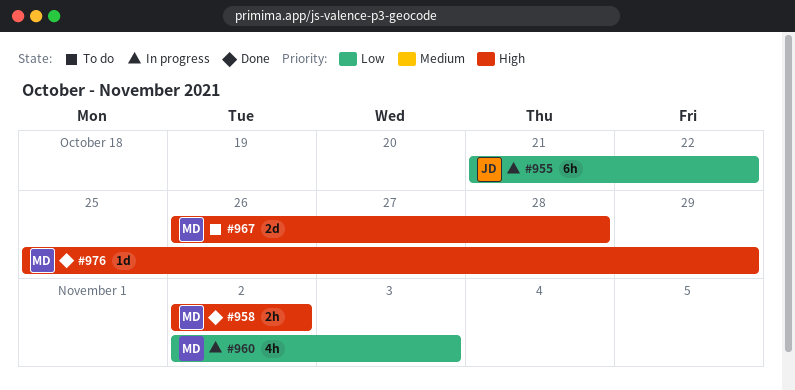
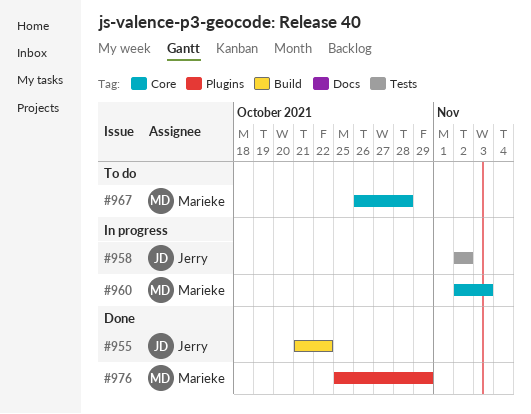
#955, status: In progress -> Done
#958, status: Done -> In progress
#958, owner: Marieke -> Jerry

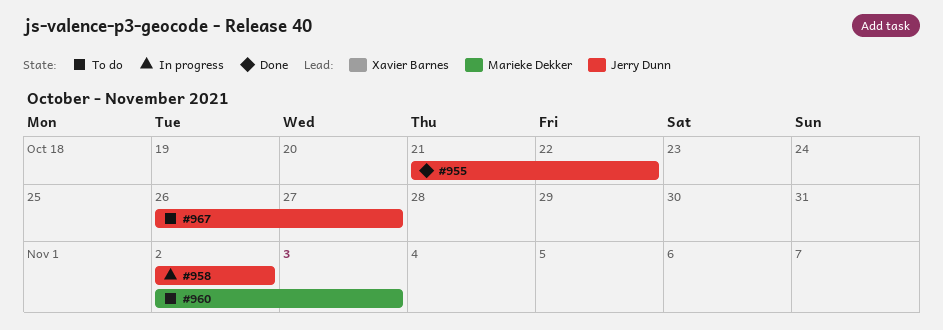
#960, status: In progress -> To do
#967, owner: Marieke Dekker -> Jerry Dunn
#967, due: Oct 28 -> Oct 27
#976: present -> none

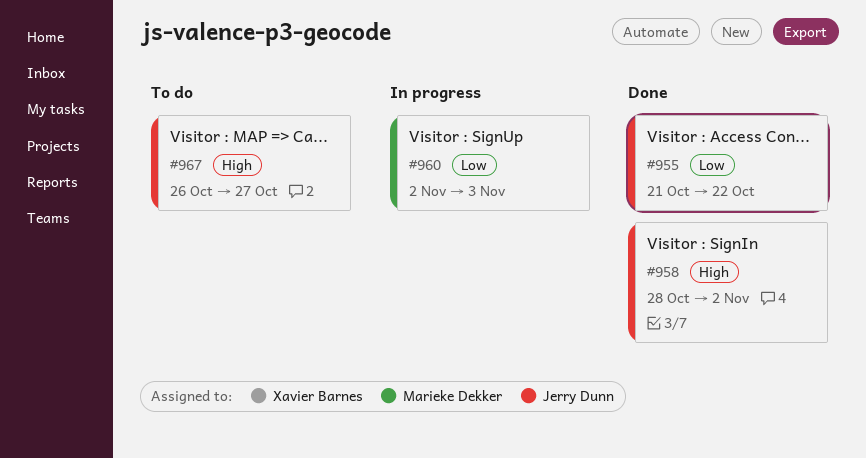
#958, status: In progress -> Done
#958, start: Nov 2 -> Oct 28
#960, status: To do -> In progress

